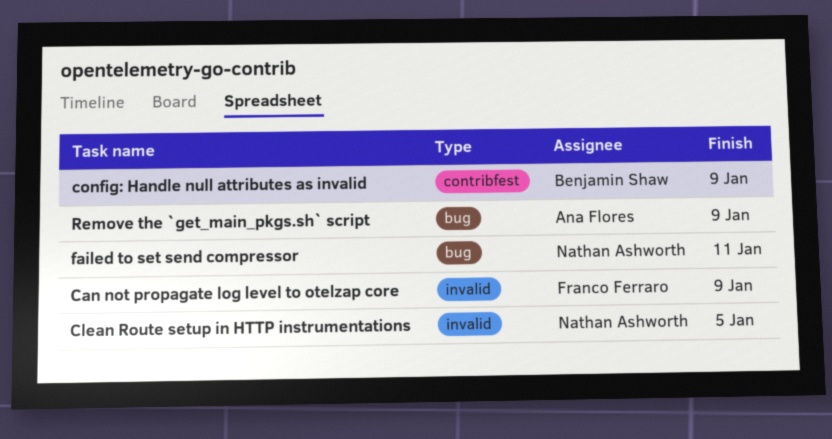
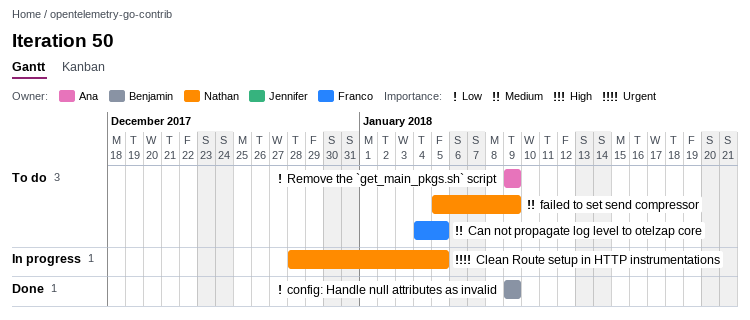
Can not propagate log level to otelzap core, due: Jan 9 -> Jan 5
failed to set send compressor, due: Jan 11 -> Jan 9

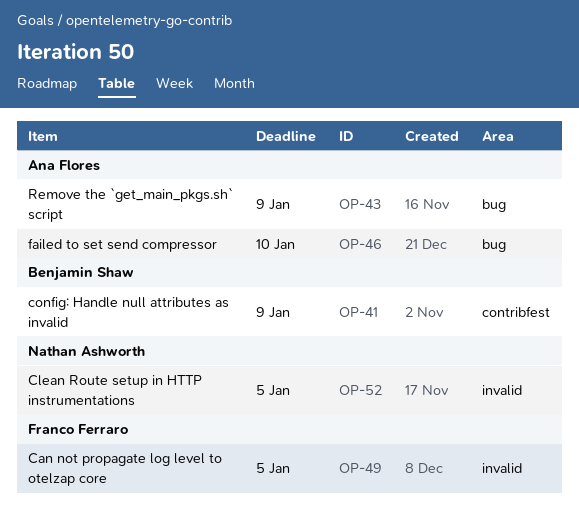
failed to set send compressor, owner: Nathan Ashworth -> Ana Flores
failed to set send compressor, due: Jan 9 -> Jan 10

